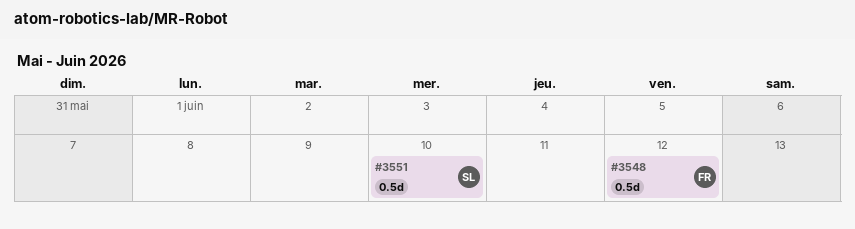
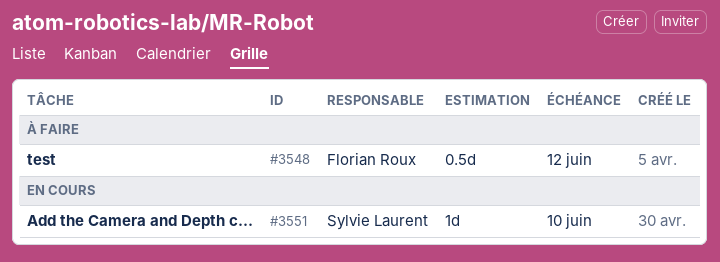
#3551, estimate: 0.5d -> 1d

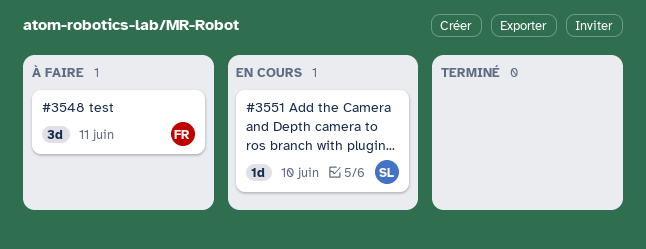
#3548, estimate: 0.5d -> 3d
#3548, due: Jun 12 -> Jun 11

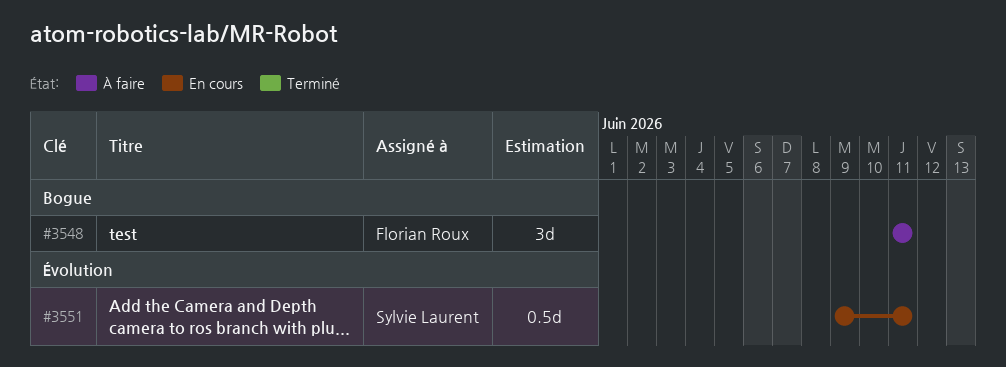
#3551, estimate: 1d -> 0.5d
#3551, due: Jun 10 -> Jun 11

